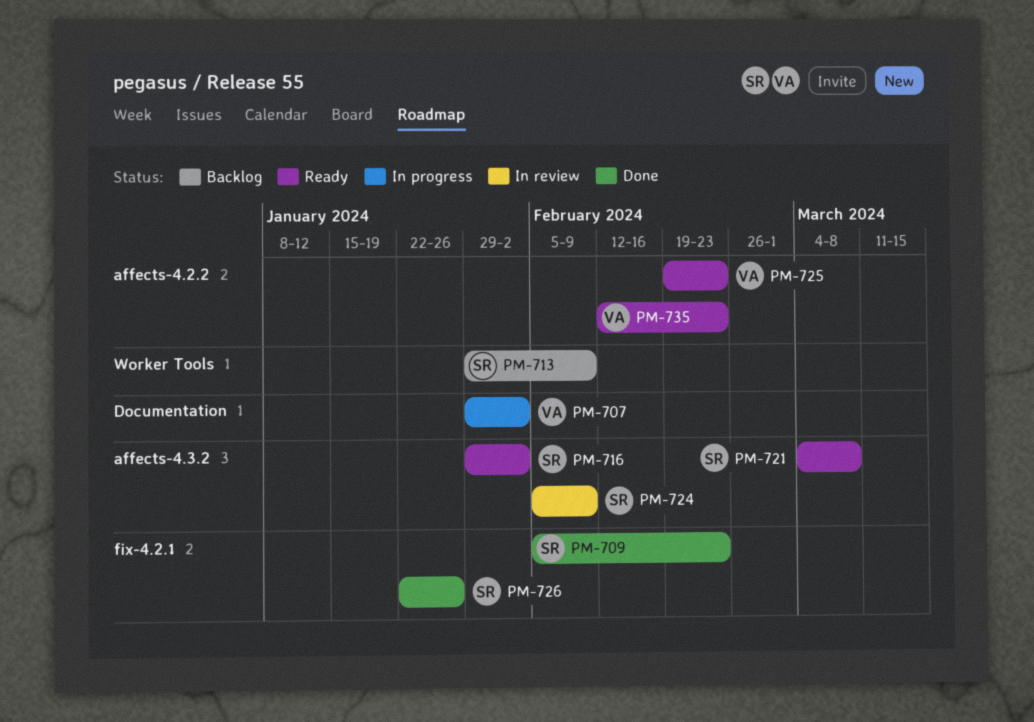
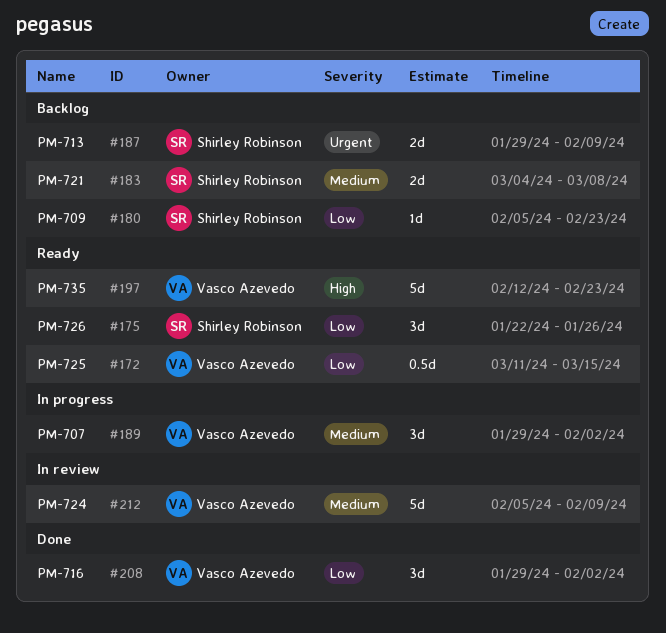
PM-709, status: Done -> Backlog
PM-716, status: Ready -> Done
PM-716, owner: Shirley Robinson -> Vasco Azevedo
PM-721, status: Ready -> Backlog
PM-724, owner: Shirley Robinson -> Vasco Azevedo
PM-725, start: Feb 19 -> Mar 11
PM-725, due: Feb 23 -> Mar 15
PM-726, status: Done -> Ready

